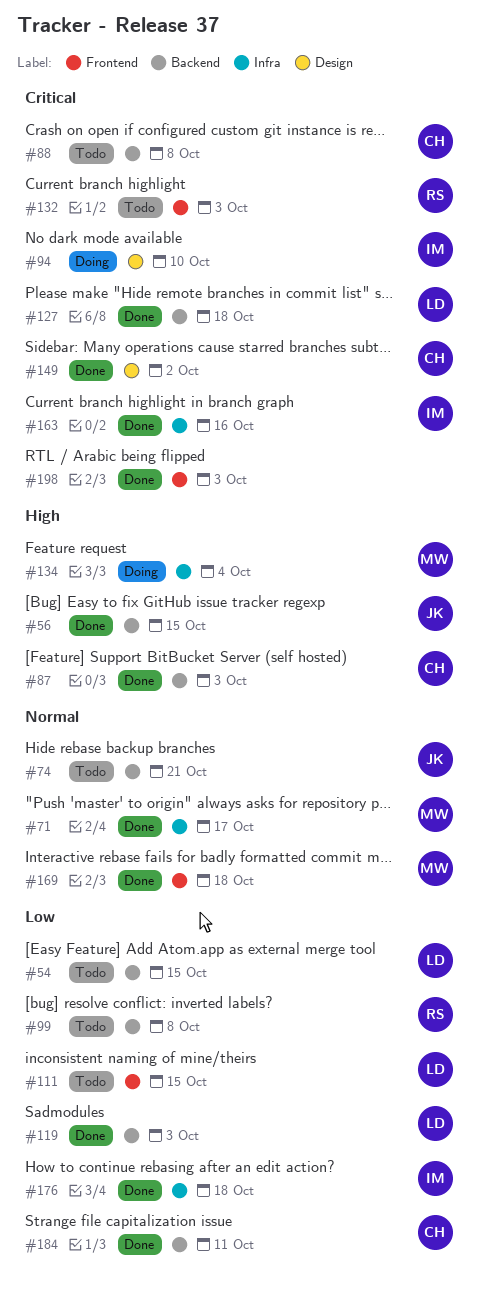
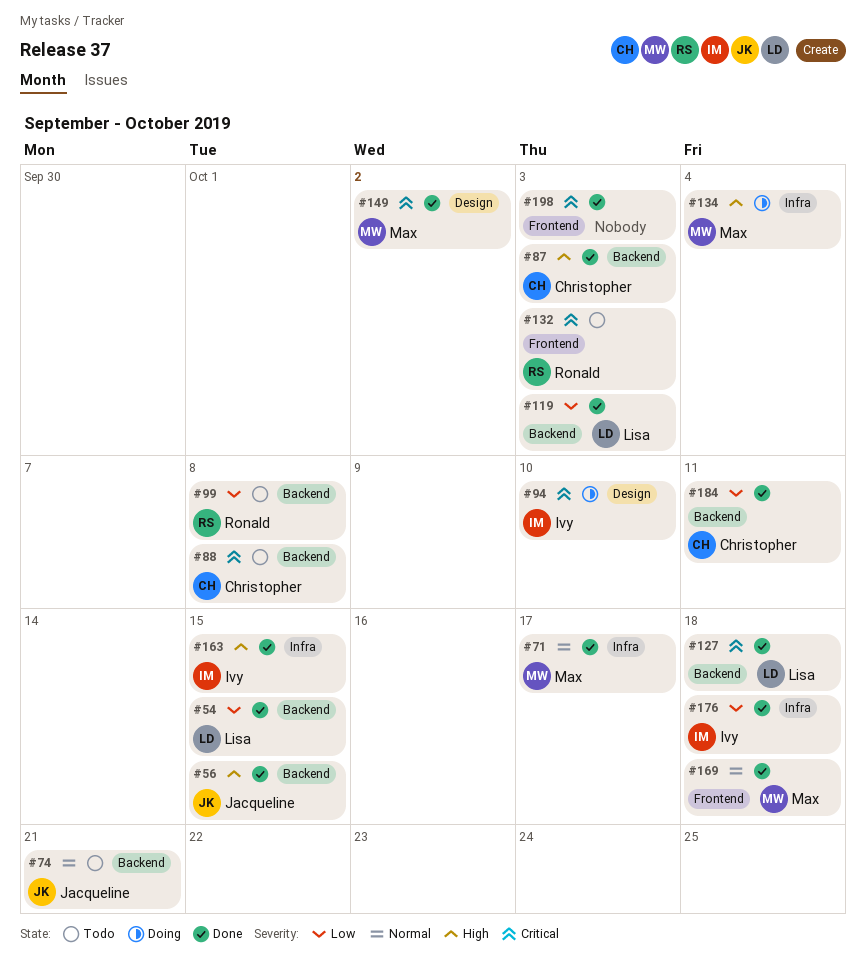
#54, status: Todo -> Done
#111: present -> none
#149, owner: Christopher -> Max
#163, priority: Critical -> High
#163, due: Oct 16 -> Oct 15

